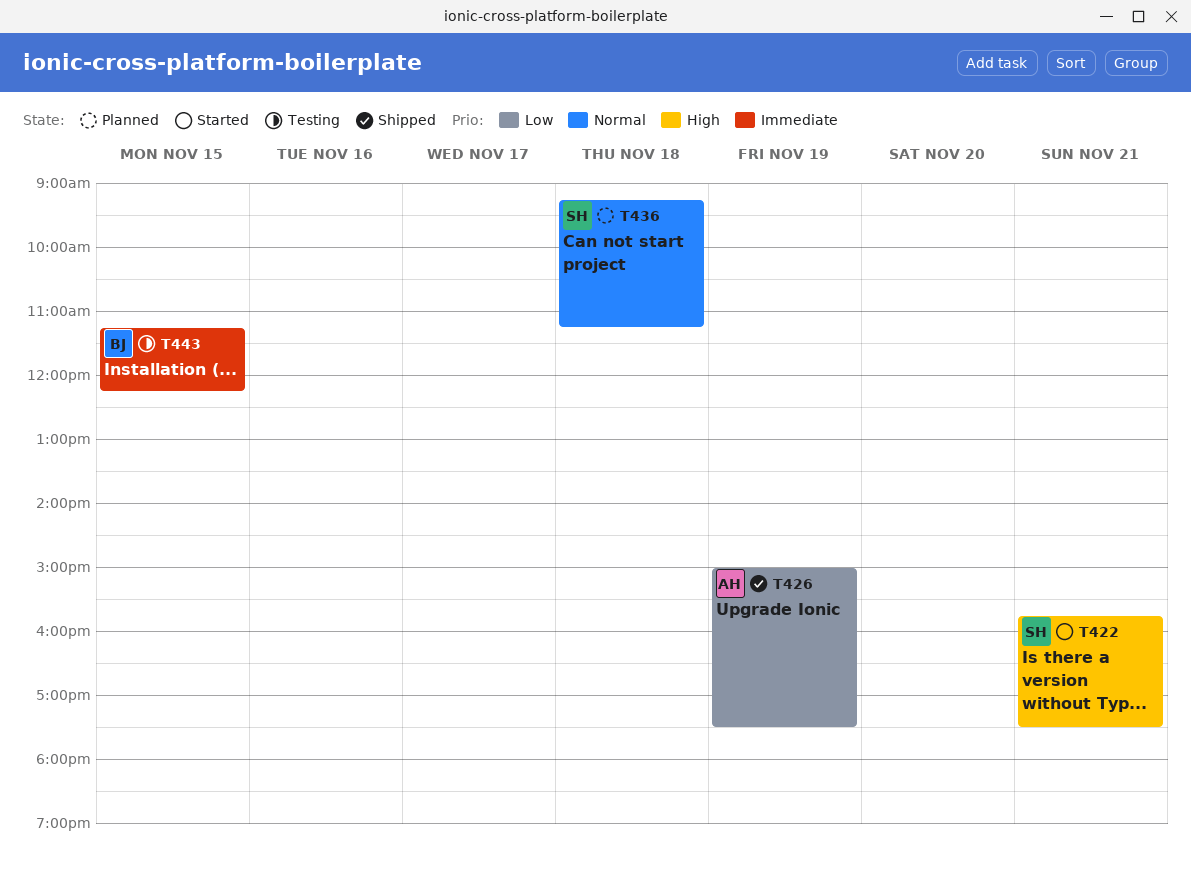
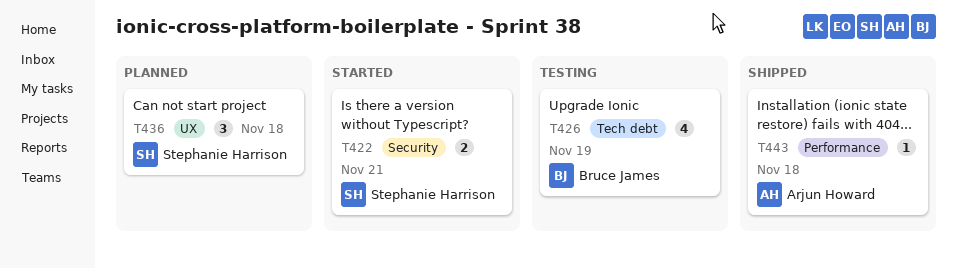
T426, status: Shipped -> Testing
T426, owner: Arjun Howard -> Bruce James
T443, status: Testing -> Shipped
T443, owner: Bruce James -> Arjun Howard
T443, day: Nov 15 -> Nov 18

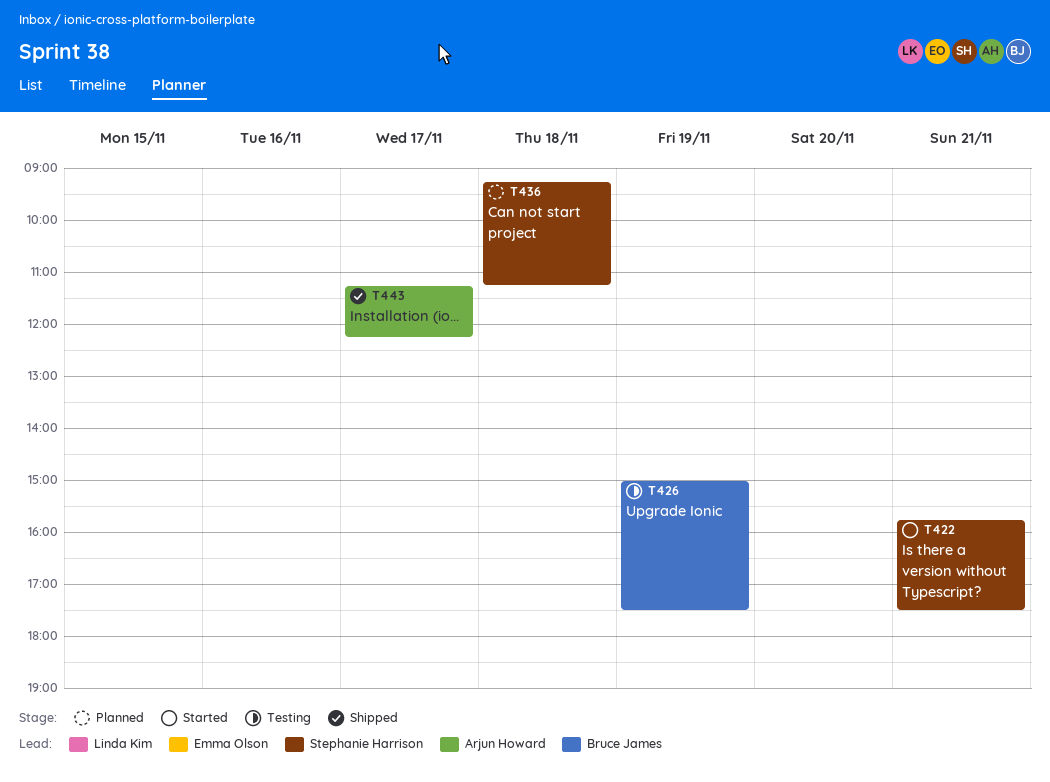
T443, day: Nov 18 -> Nov 17

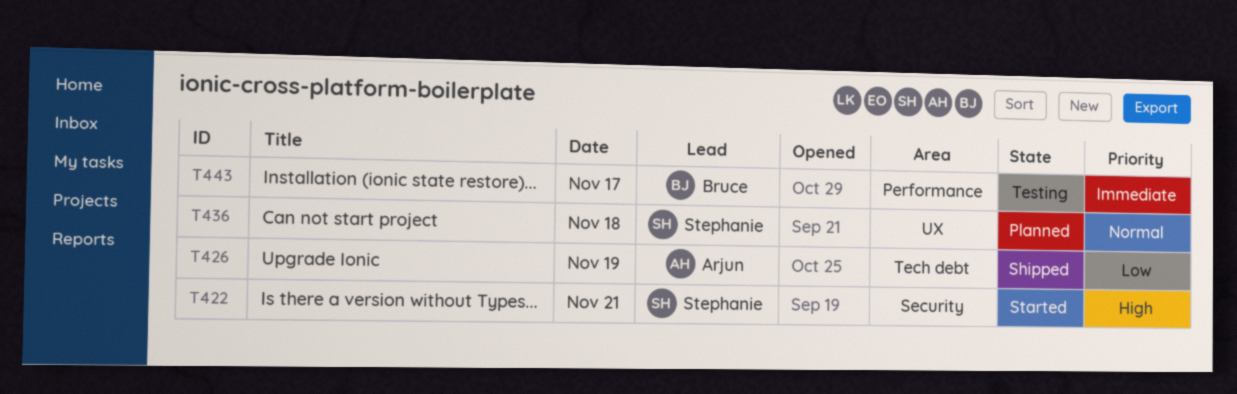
T426, status: Testing -> Shipped
T426, owner: Bruce James -> Arjun Howard
T443, status: Shipped -> Testing
T443, owner: Arjun Howard -> Bruce James

